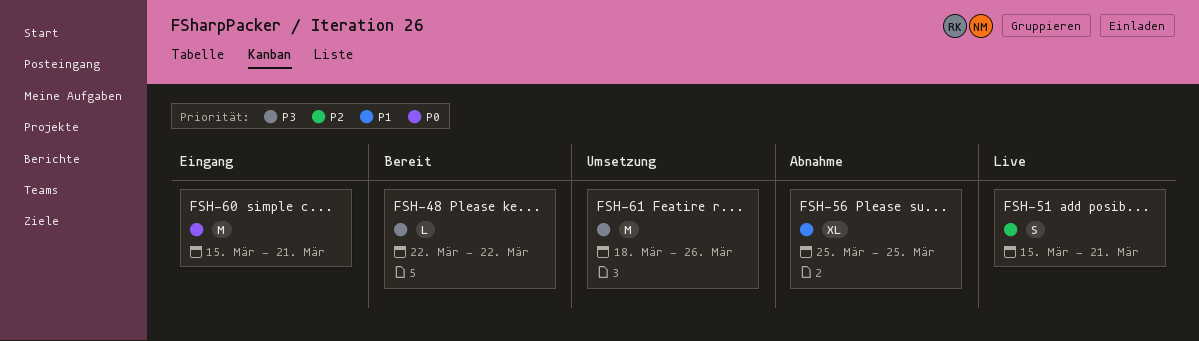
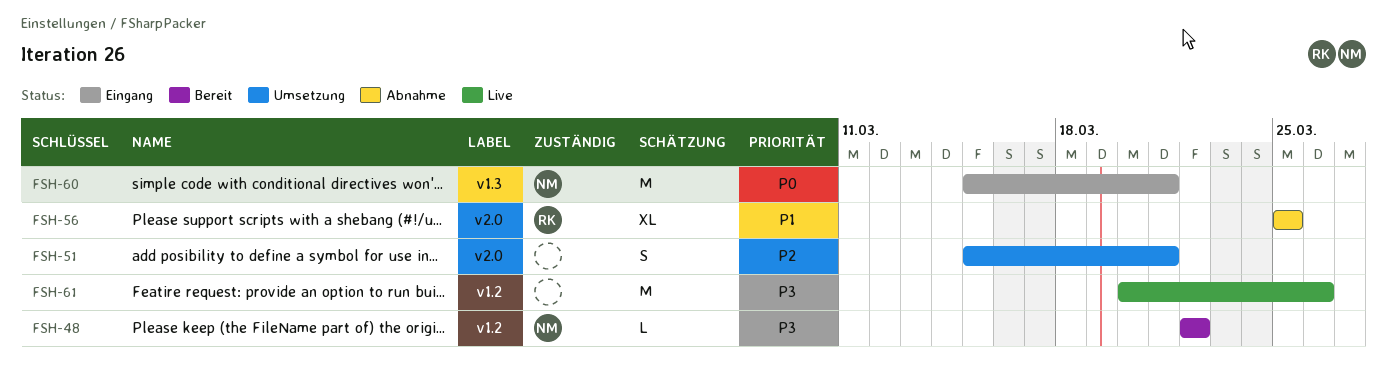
FSH-51, status: Live -> Umsetzung
FSH-61, status: Umsetzung -> Live
FSH-61, start: Mar 18 -> Mar 20

